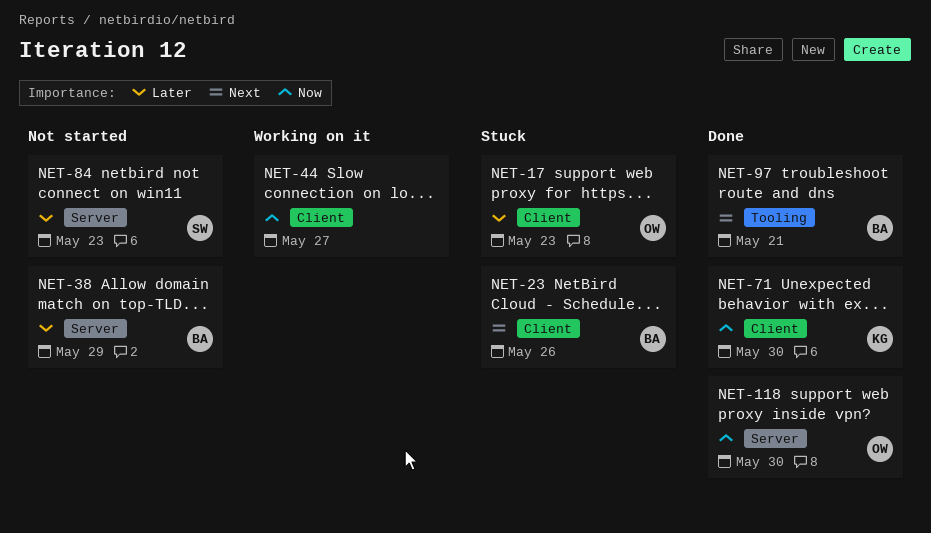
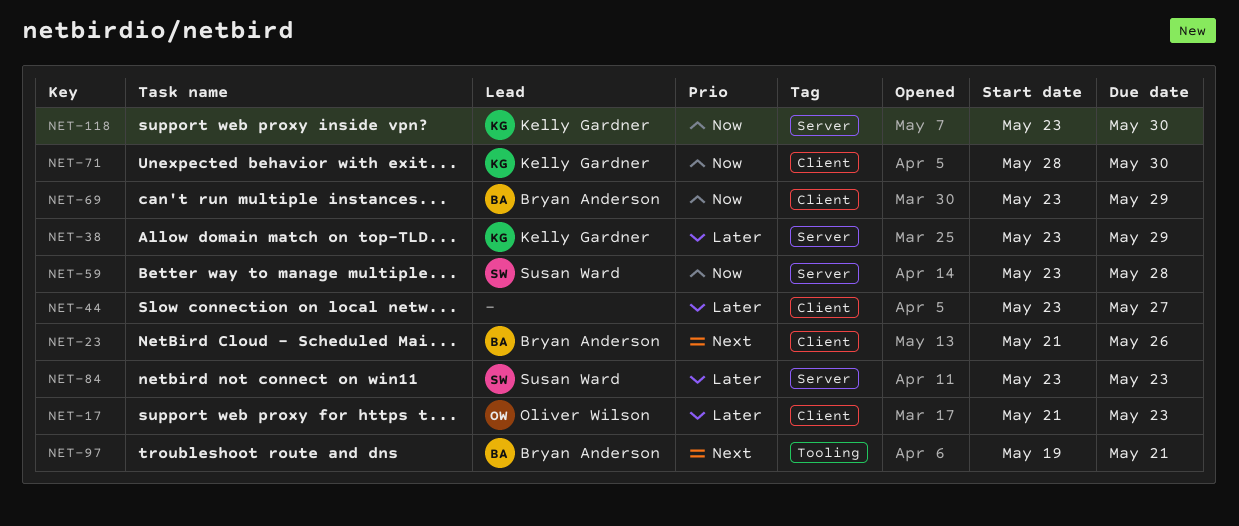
NET-38, owner: Bryan Anderson -> Kelly Gardner
NET-44, priority: Now -> Later
NET-59: none -> present
NET-69: none -> present
NET-118, owner: Oliver Wilson -> Kelly Gardner

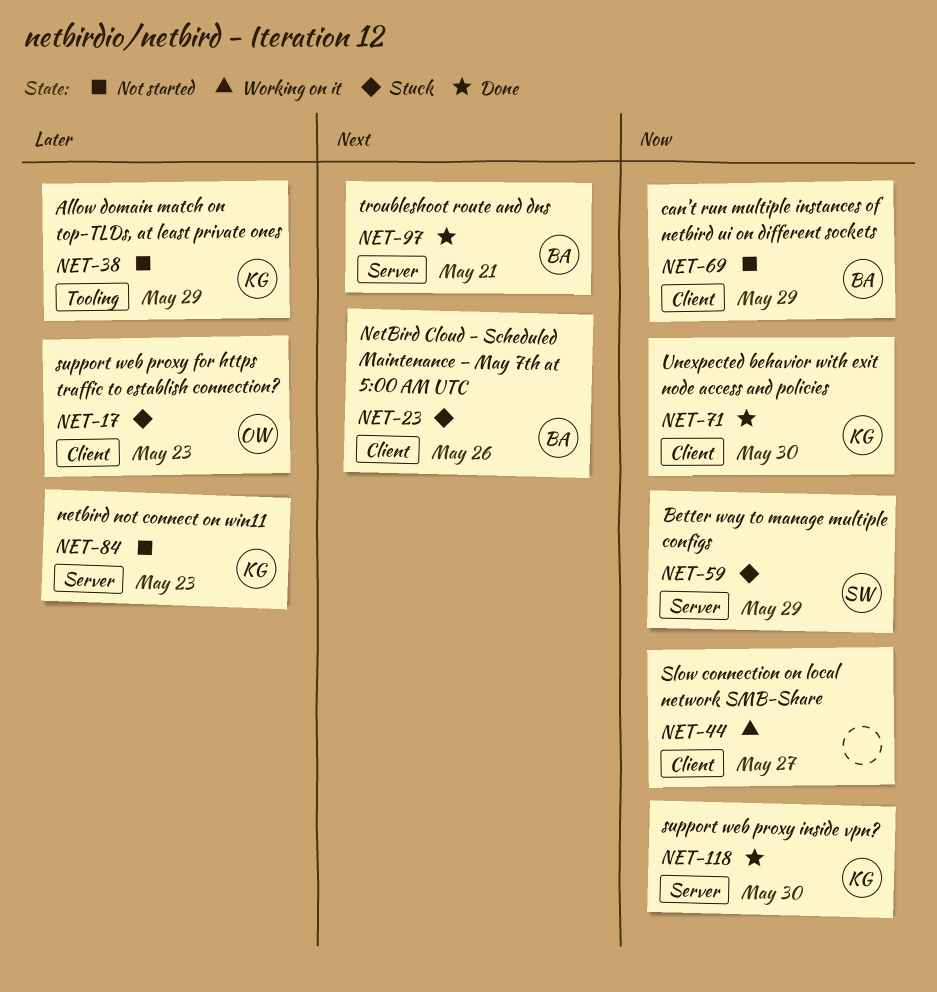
NET-38, label: Server -> Tooling
NET-44, priority: Later -> Now
NET-59, due: May 28 -> May 29
NET-84, owner: Susan Ward -> Kelly Gardner
NET-97, label: Tooling -> Server

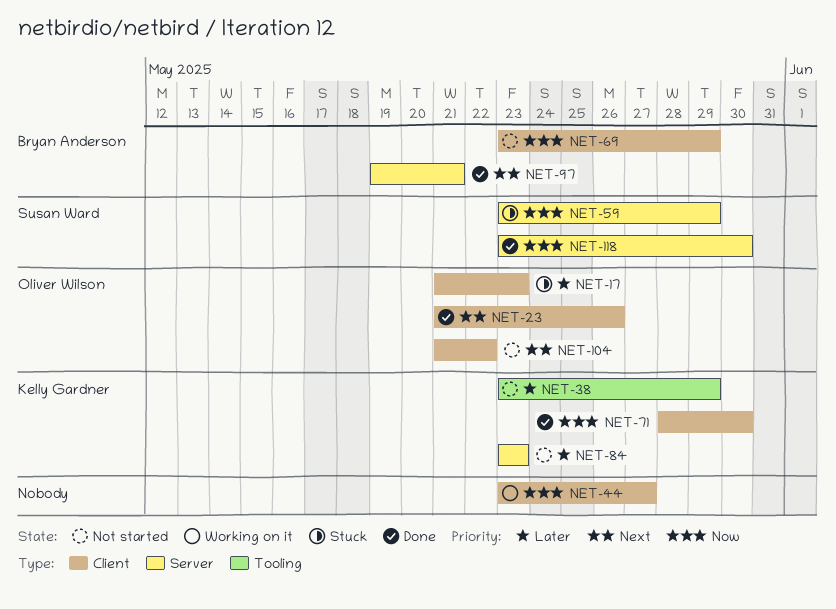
NET-23, status: Stuck -> Done
NET-23, owner: Bryan Anderson -> Oliver Wilson
NET-104: none -> present
NET-118, owner: Kelly Gardner -> Susan Ward

